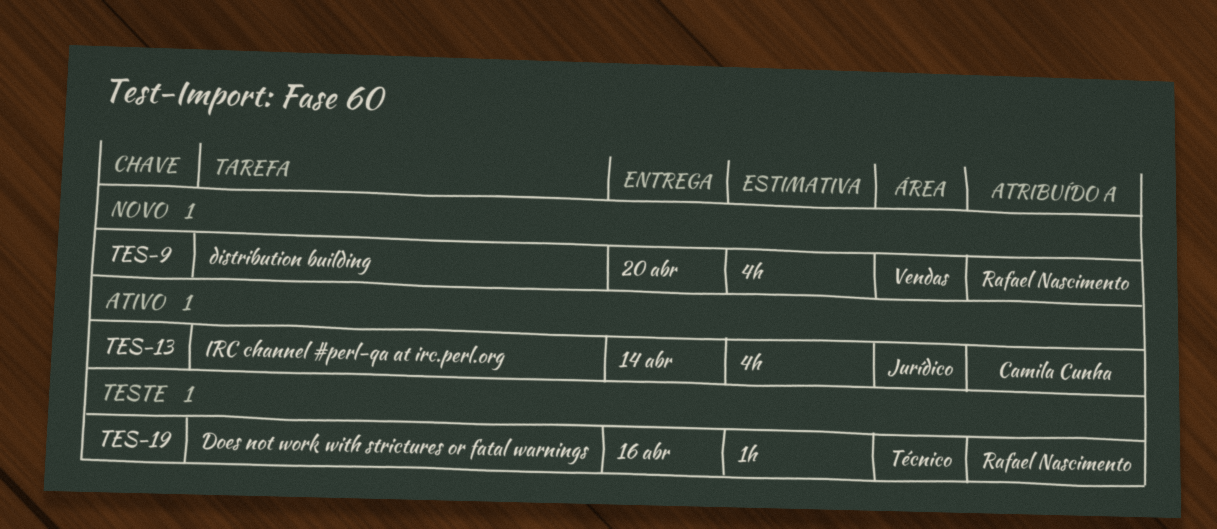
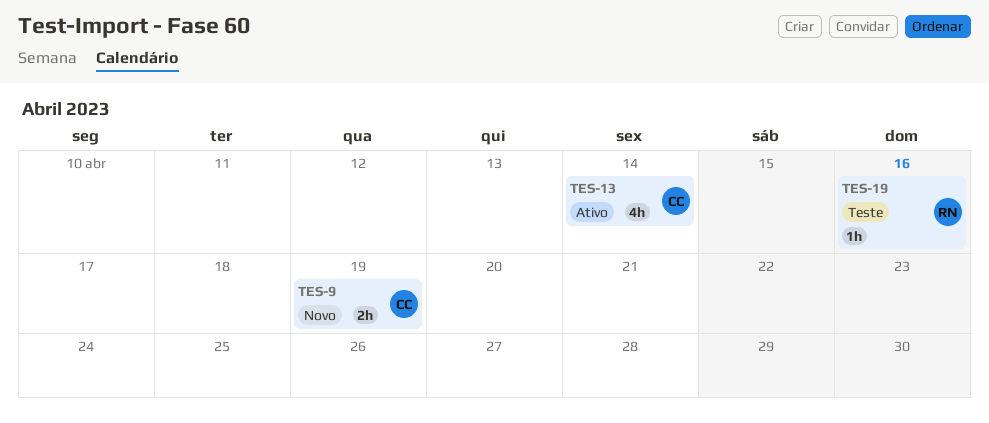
TES-9, owner: Rafael Nascimento -> Camila Cunha
TES-9, estimate: 4h -> 2h
TES-9, due: Apr 20 -> Apr 19

